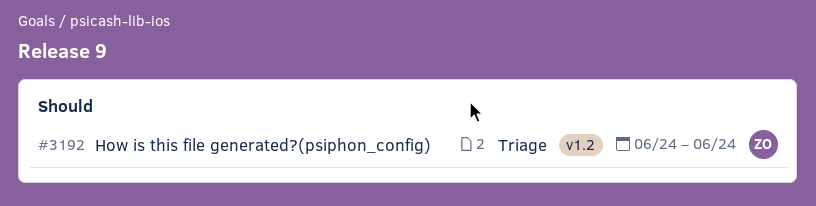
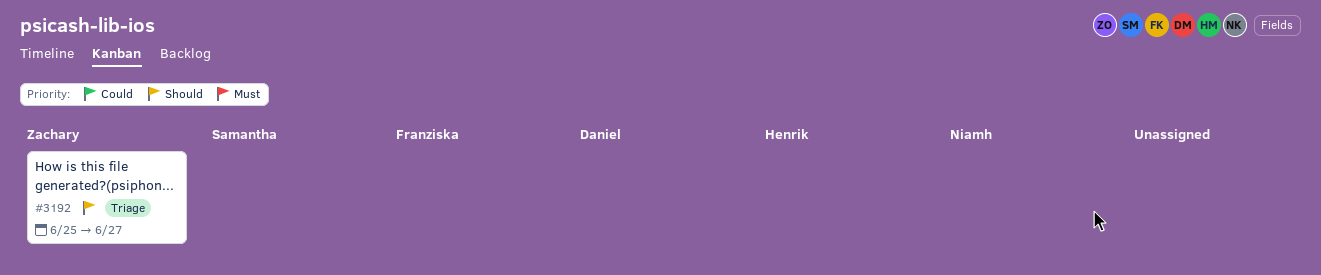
#3192, start: Jun 24 -> Jun 25
#3192, due: Jun 24 -> Jun 27

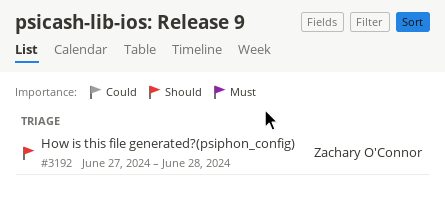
#3192, start: Jun 25 -> Jun 27
#3192, due: Jun 27 -> Jun 28

